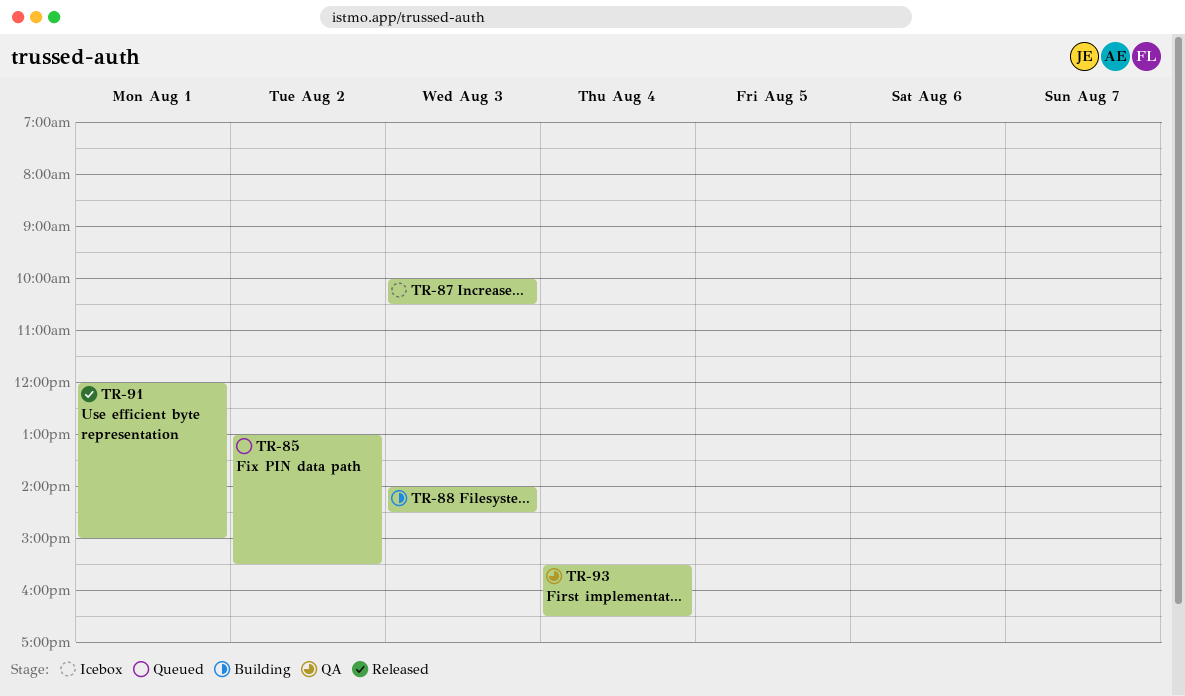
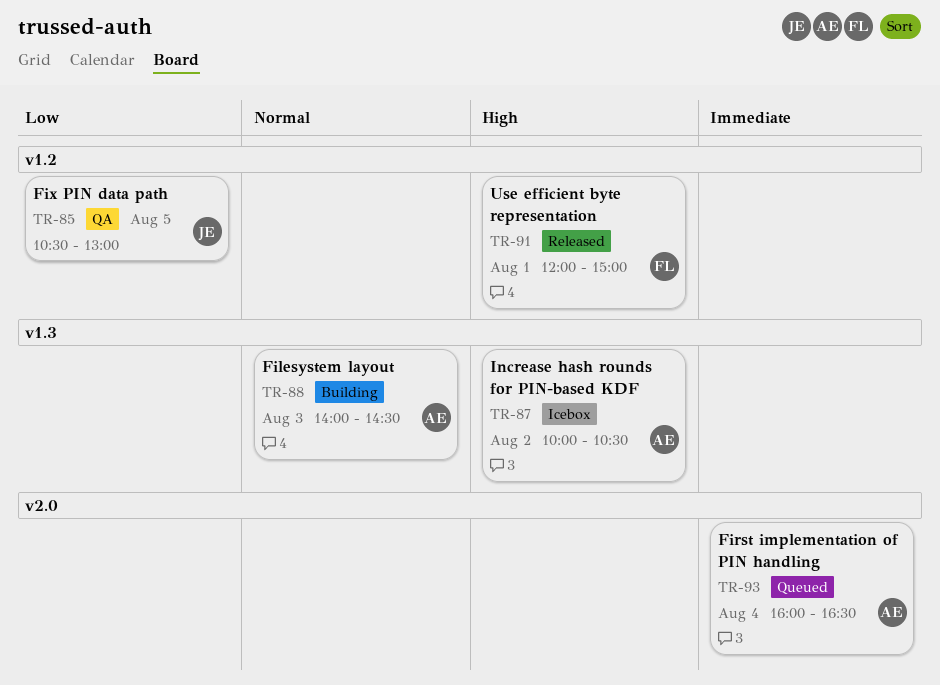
TR-85, status: Queued -> QA
TR-85, day: Aug 2 -> Aug 5
TR-85, begins: 13:00 -> 10:30
TR-85, ends: 15:30 -> 13:00
TR-87, day: Aug 3 -> Aug 2
TR-93, status: QA -> Queued
TR-93, begins: 15:30 -> 16:00

